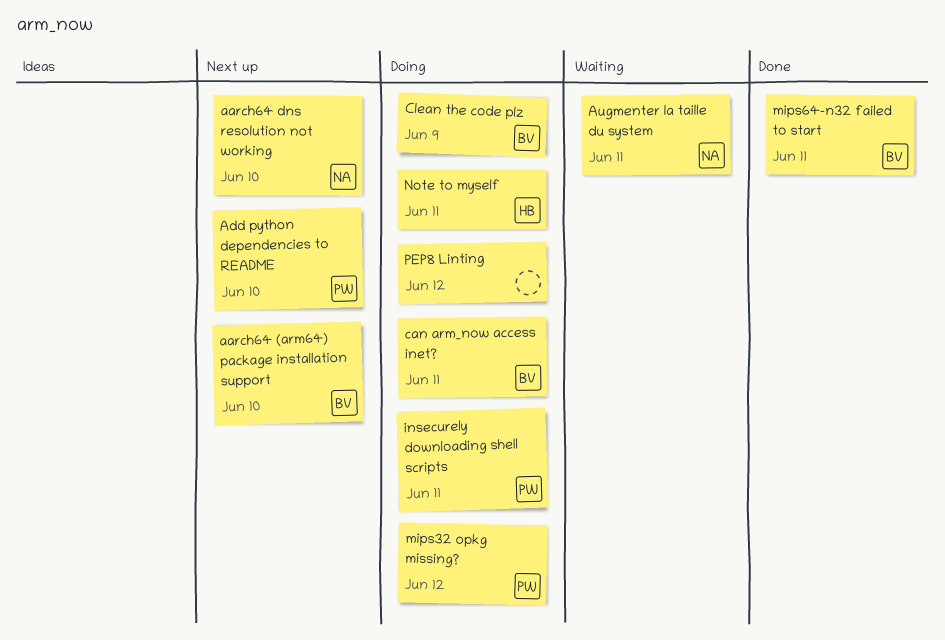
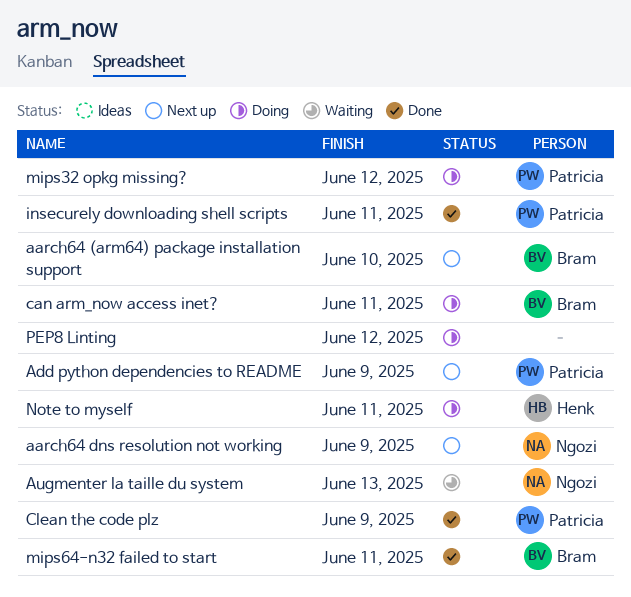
aarch64 dns resolution not working, due: Jun 10 -> Jun 9
Add python dependencies to README, due: Jun 10 -> Jun 9
Augmenter la taille du system, due: Jun 11 -> Jun 13
Clean the code plz, status: Doing -> Done
Clean the code plz, owner: Bram -> Patricia
insecurely downloading shell scripts, status: Doing -> Done

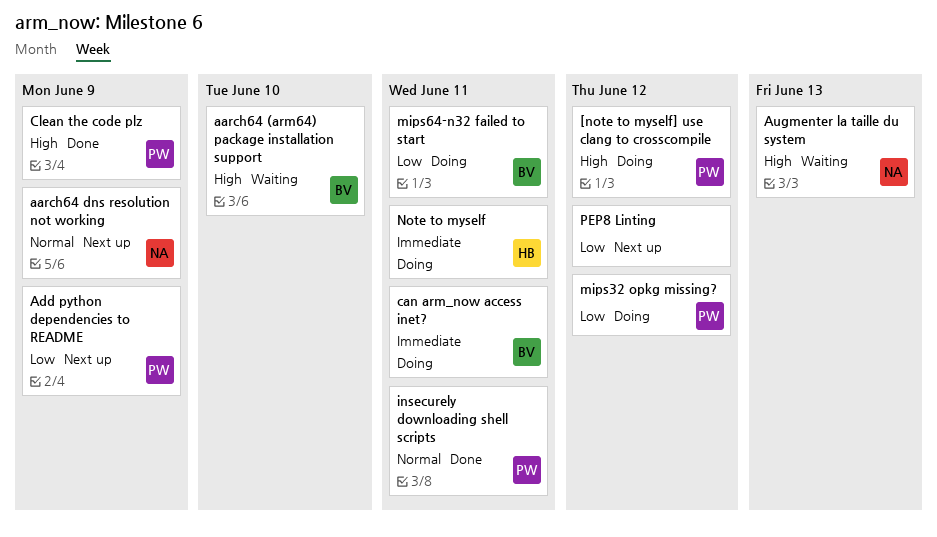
[note to myself] use clang to crosscompile: none -> present
aarch64 (arm64) package installation support, status: Next up -> Waiting
mips64-n32 failed to start, status: Done -> Doing
PEP8 Linting, status: Doing -> Next up

